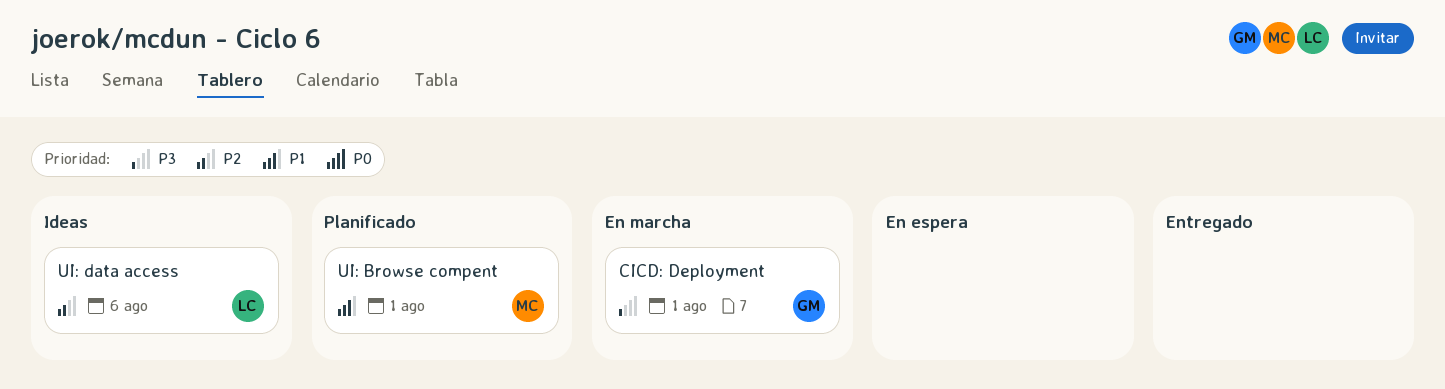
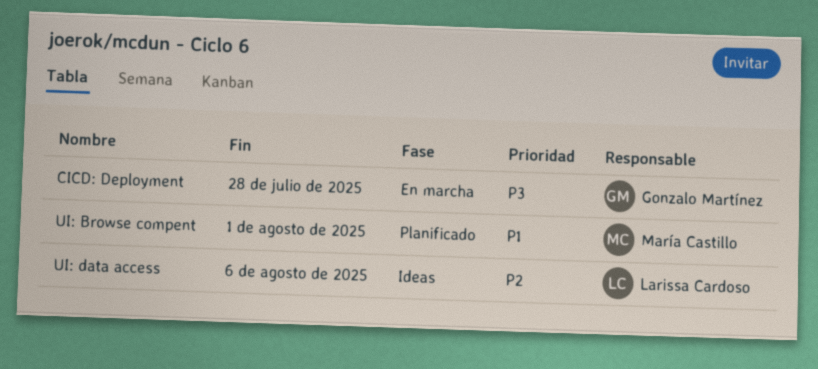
CICD: Deployment, due: Aug 1 -> Jul 28

